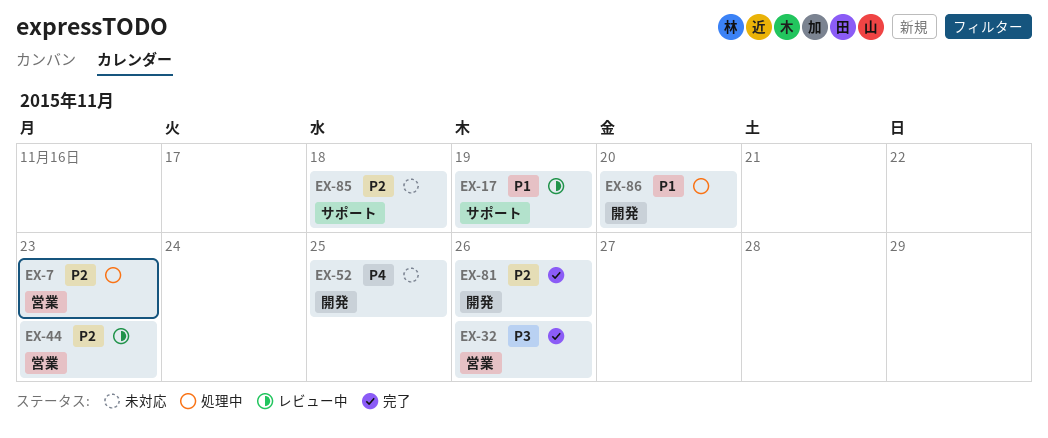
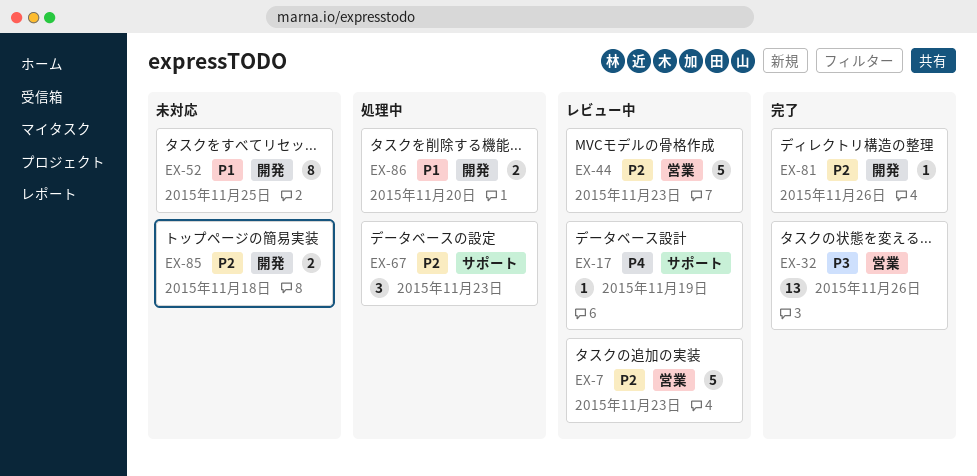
EX-7, status: 処理中 -> レビュー中
EX-17, priority: P1 -> P4
EX-52, priority: P4 -> P1
EX-67: none -> present
EX-85, label: サポート -> 開発

